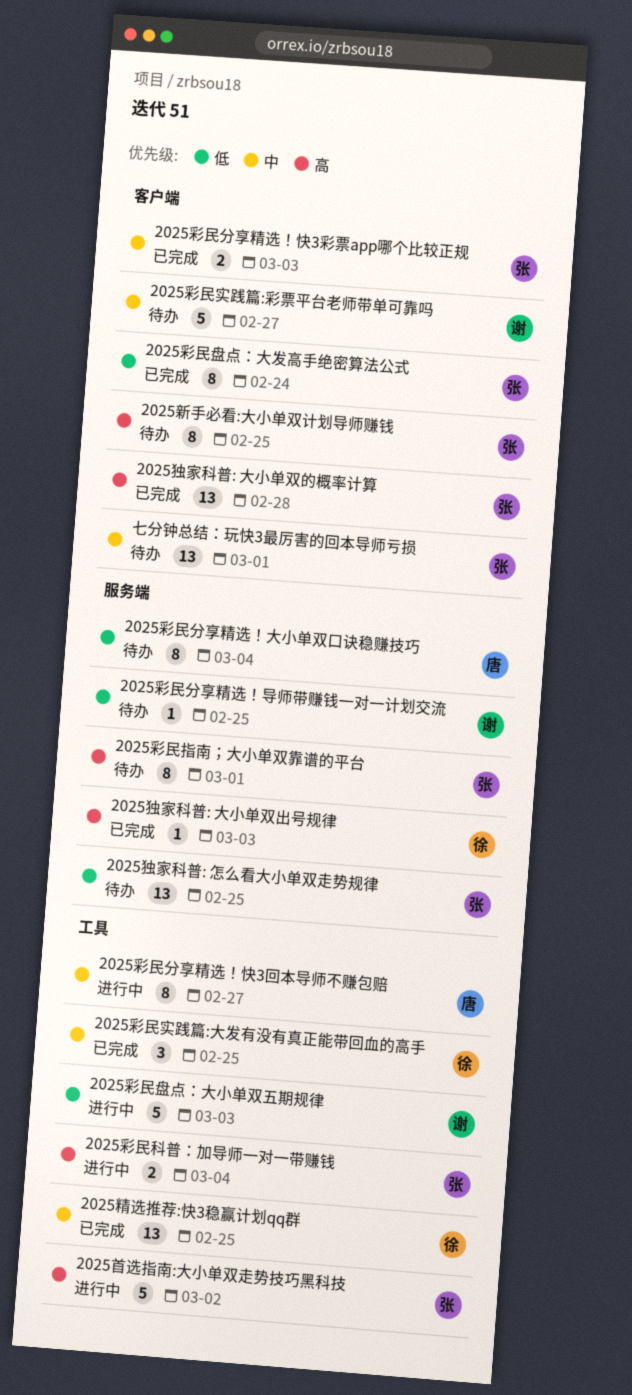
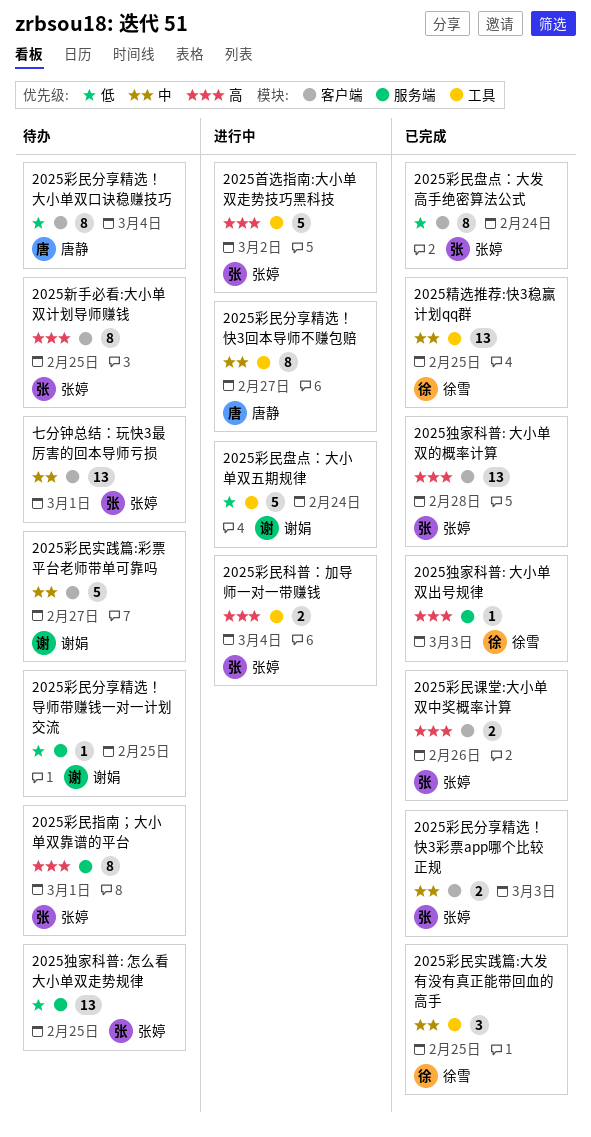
2025彩民分享精选！大小单双口诀稳赚技巧, label: 服务端 -> 客户端
2025彩民盘点：大小单双五期规律, due: Mar 3 -> Feb 24
2025彩民课堂:大小单双中奖概率计算: none -> present

